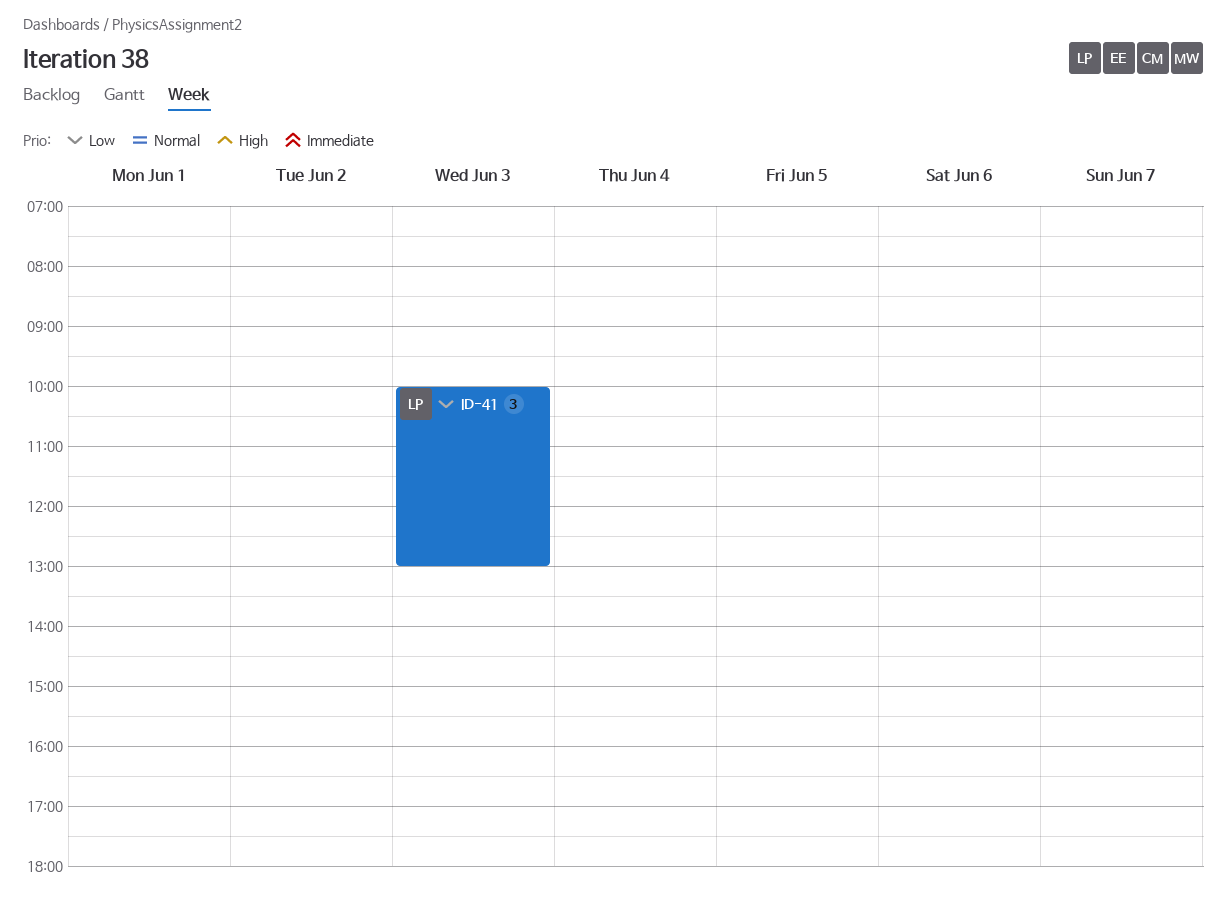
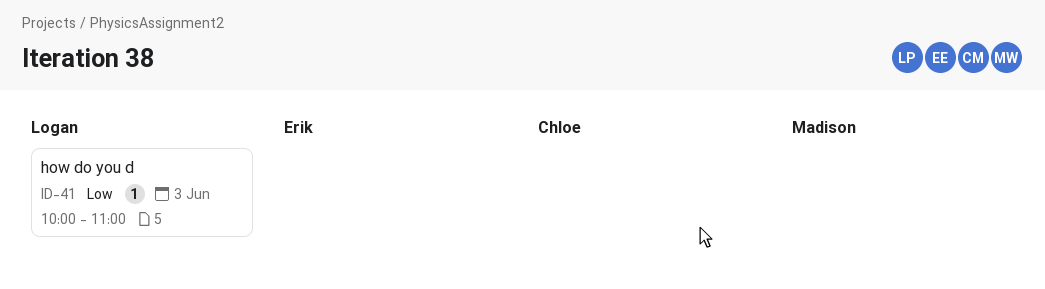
ID-41, estimate: 3 -> 1
ID-41, ends: 13:00 -> 11:00

